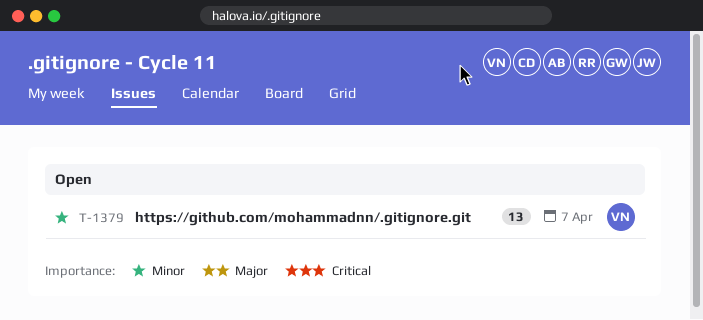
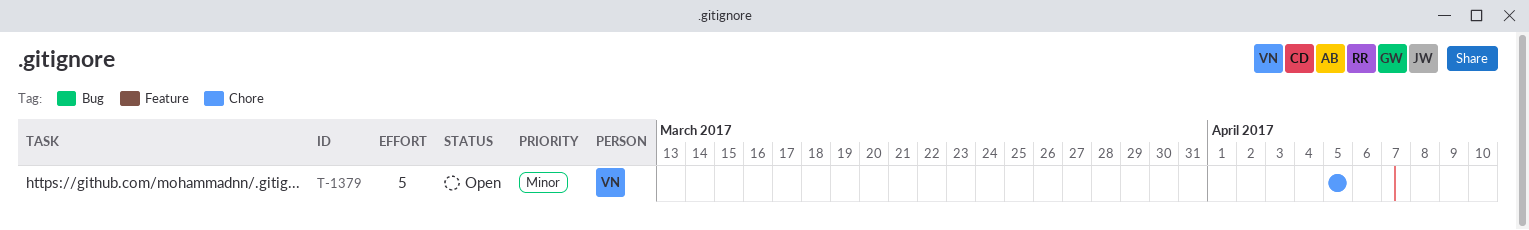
T-1379, estimate: 13 -> 5
T-1379, due: Apr 7 -> Apr 5

